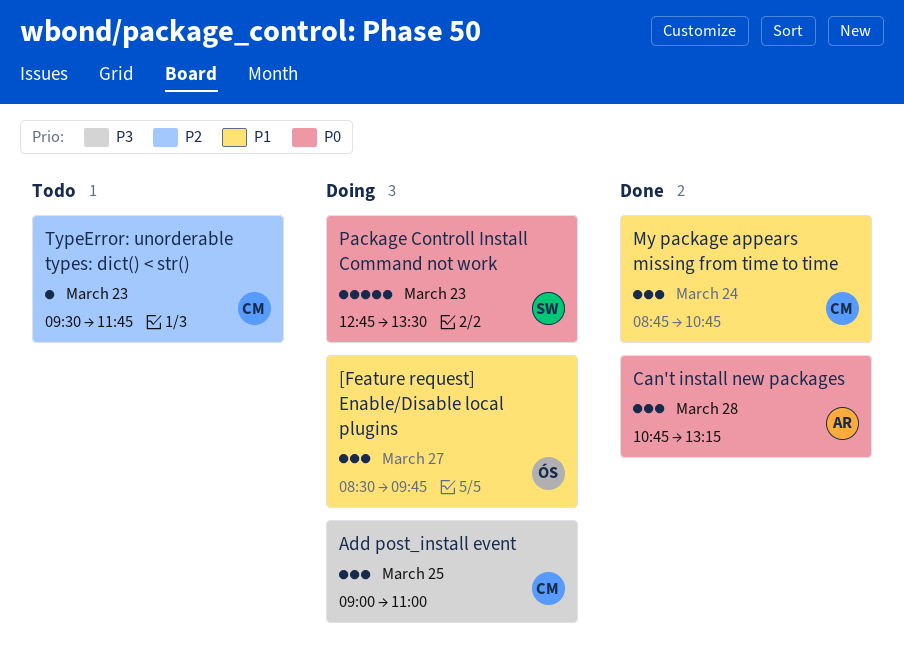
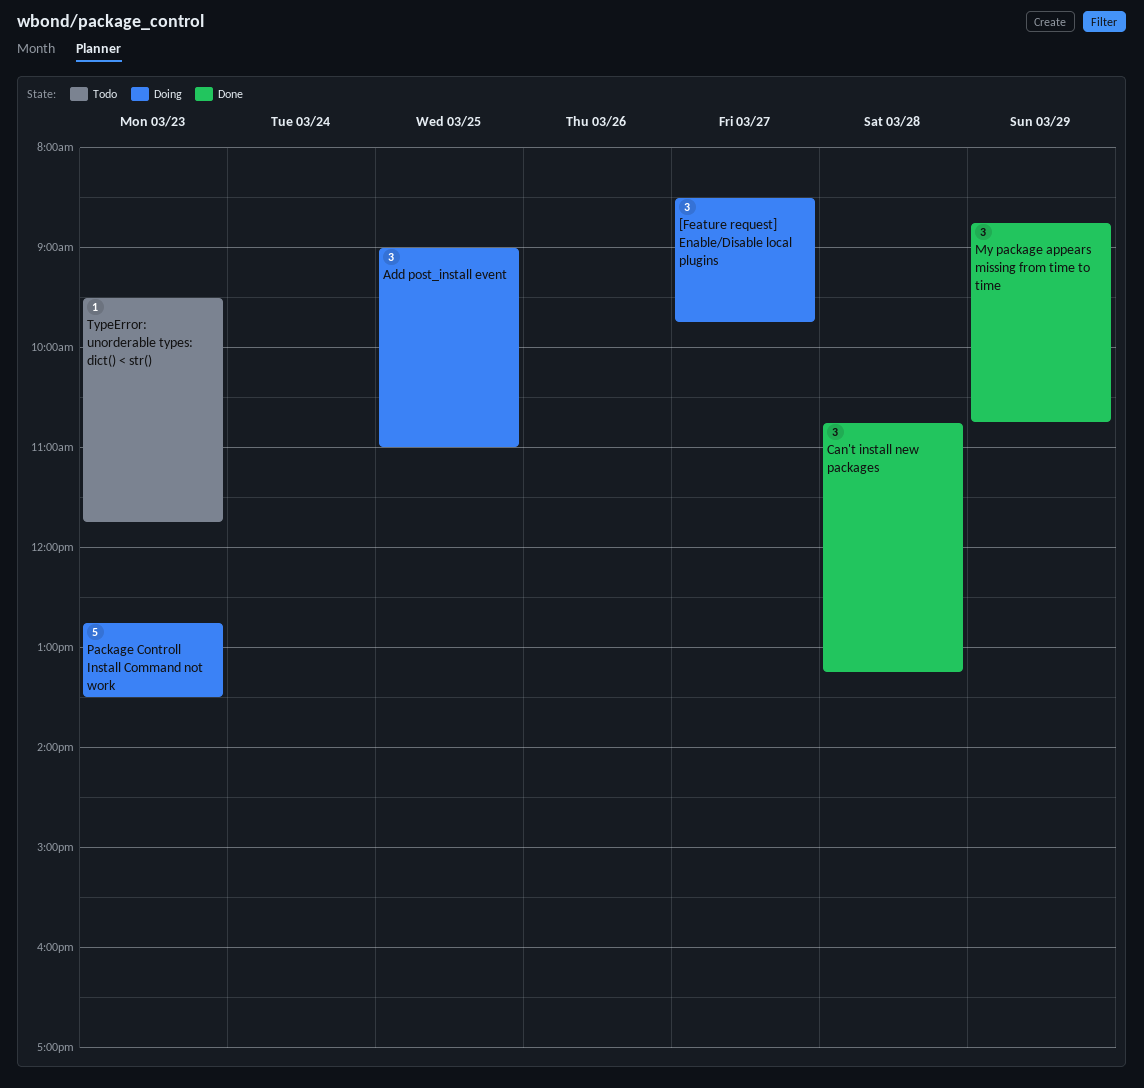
My package appears missing from time to time, day: Mar 24 -> Mar 29

